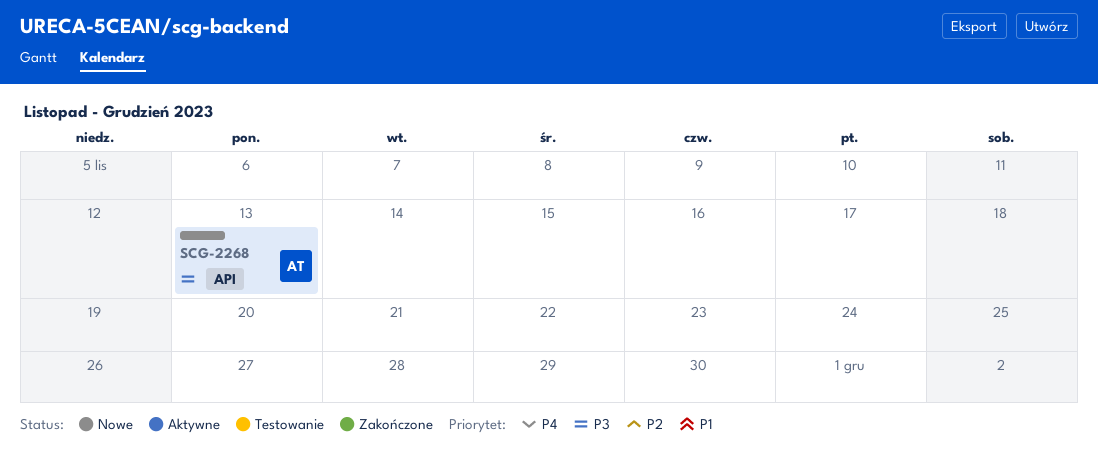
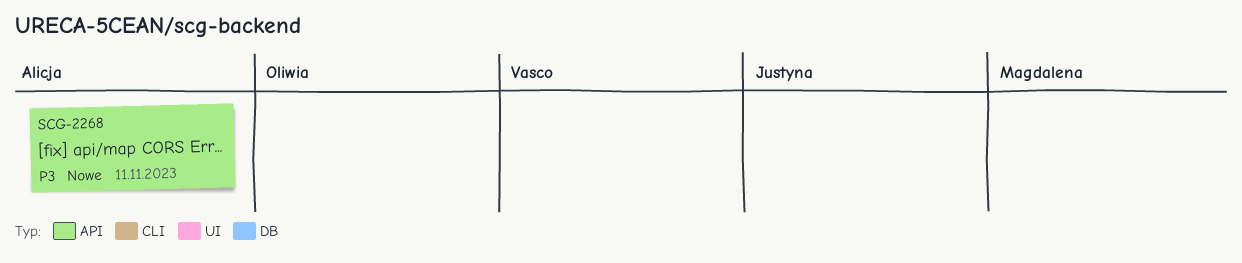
SCG-2268, due: Nov 13 -> Nov 11

